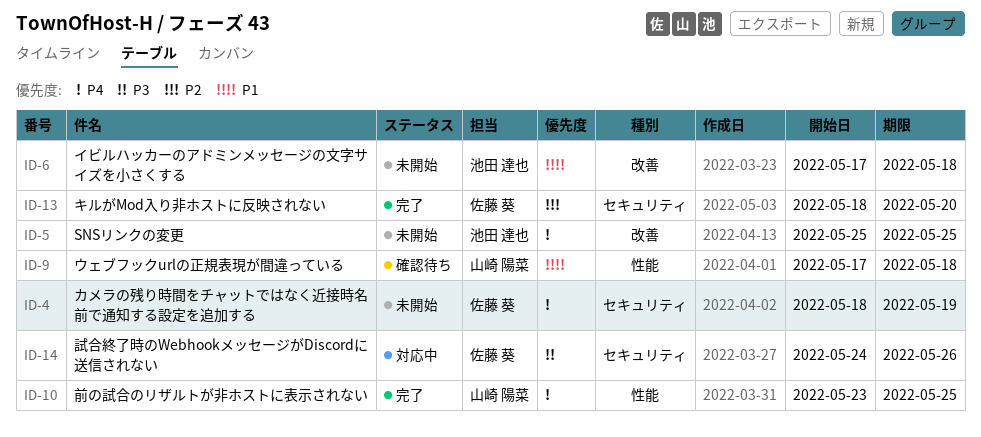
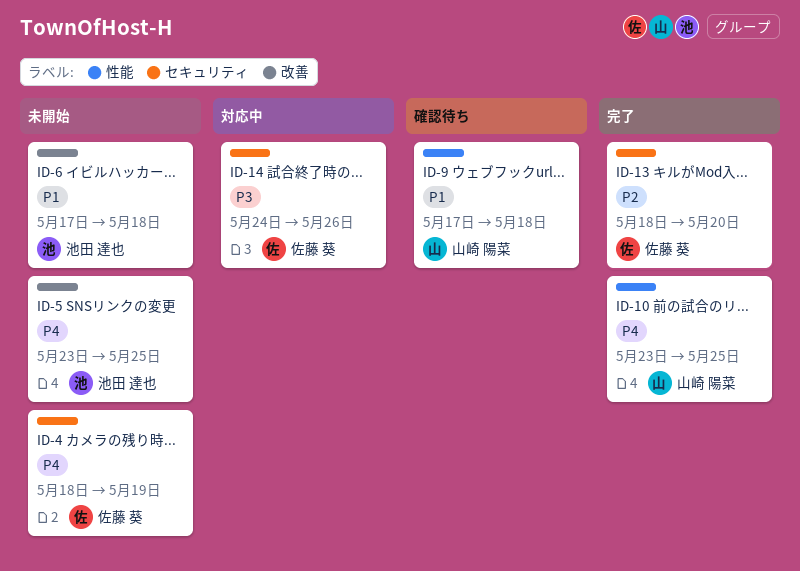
ID-5, start: May 25 -> May 23

